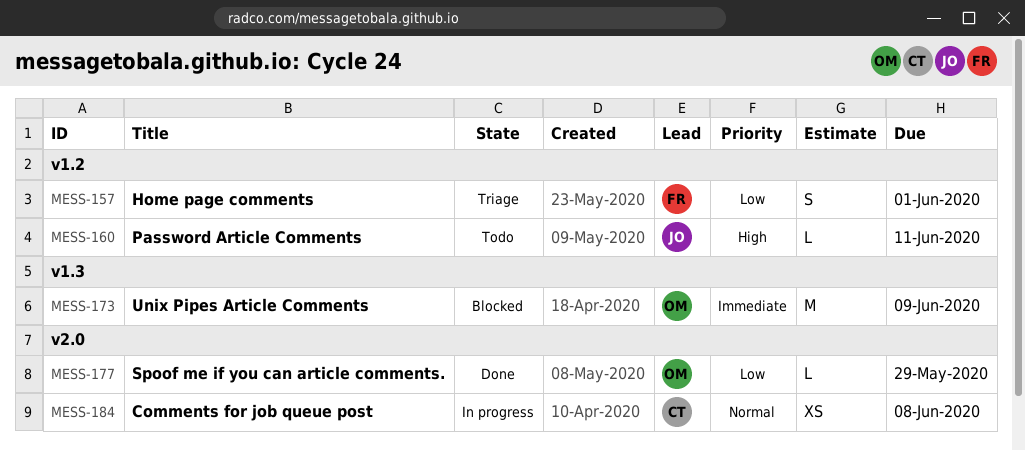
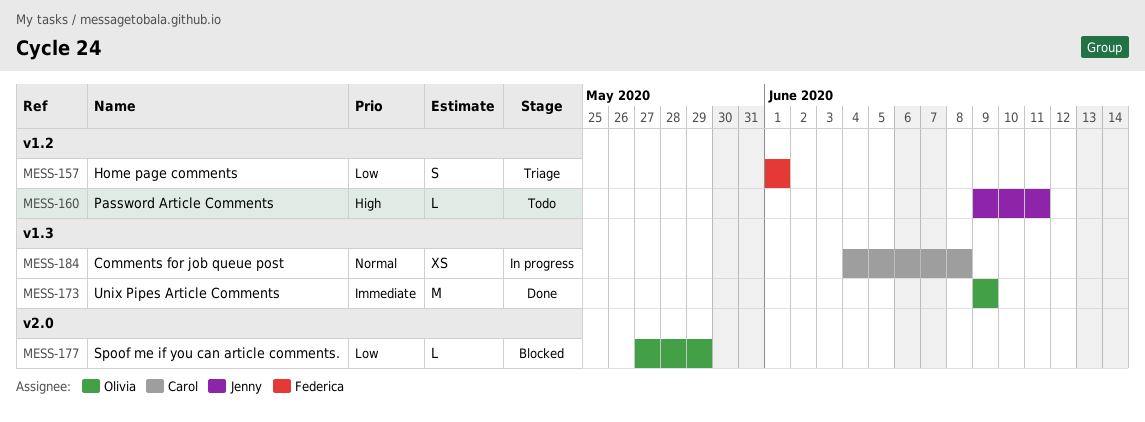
MESS-173, status: Blocked -> Done
MESS-177, status: Done -> Blocked
MESS-184, label: v2.0 -> v1.3

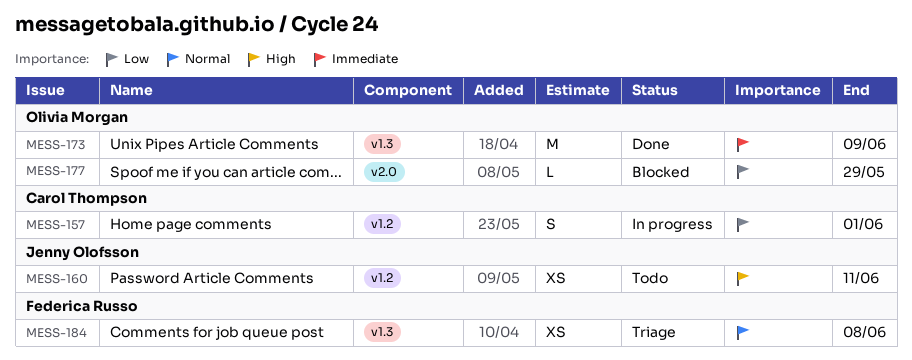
MESS-157, status: Triage -> In progress
MESS-157, owner: Federica Russo -> Carol Thompson
MESS-160, estimate: L -> XS
MESS-184, status: In progress -> Triage
MESS-184, owner: Carol Thompson -> Federica Russo

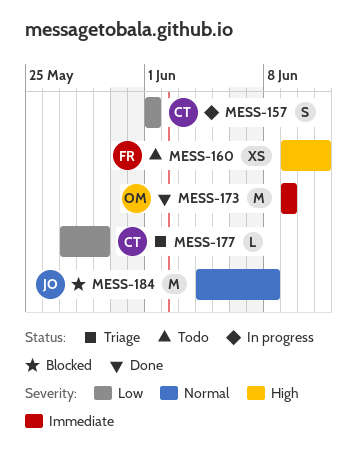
MESS-160, owner: Jenny Olofsson -> Federica Russo
MESS-177, status: Blocked -> Triage
MESS-177, owner: Olivia Morgan -> Carol Thompson
MESS-184, status: Triage -> Blocked
MESS-184, owner: Federica Russo -> Jenny Olofsson
MESS-184, estimate: XS -> M

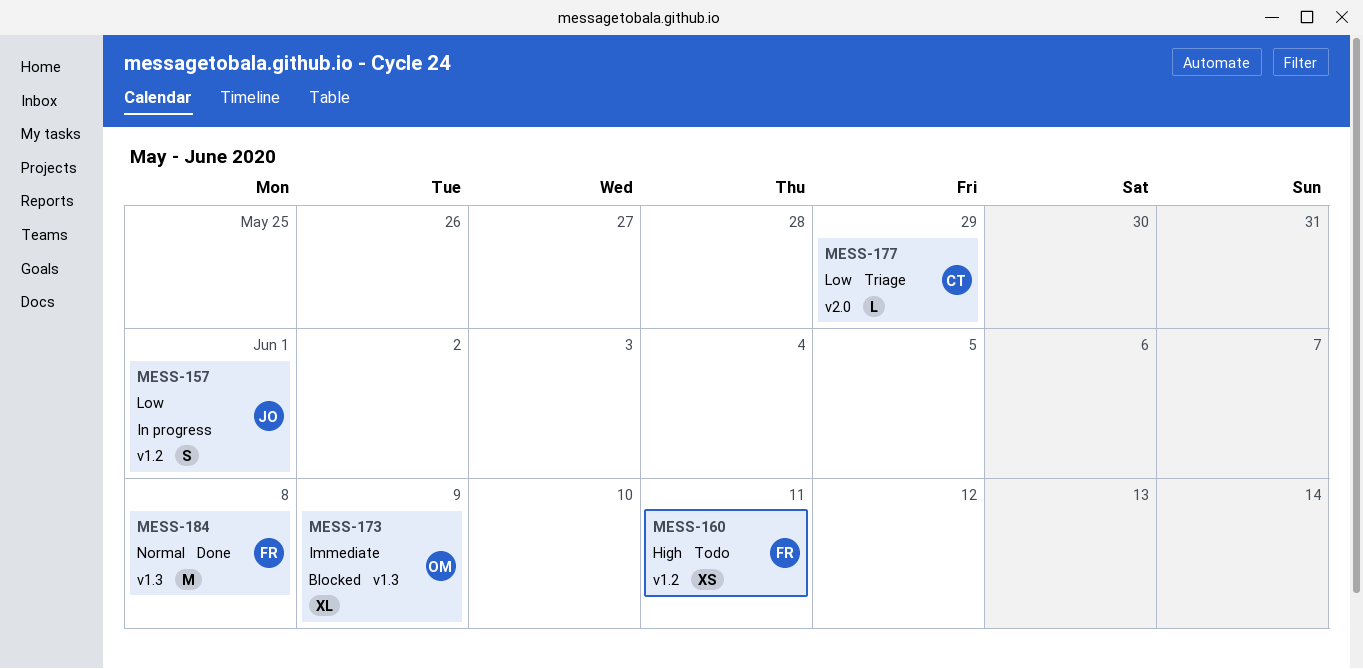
MESS-157, owner: CT -> JO
MESS-173, status: Done -> Blocked
MESS-173, estimate: M -> XL
MESS-184, status: Blocked -> Done
MESS-184, owner: JO -> FR

